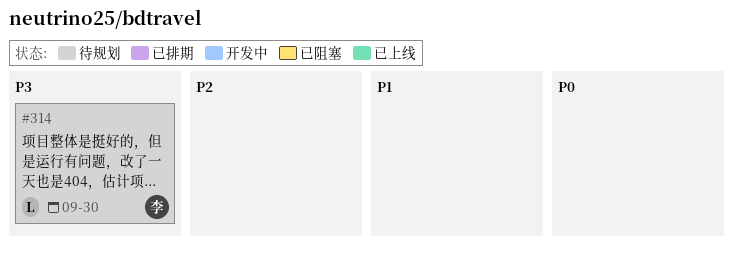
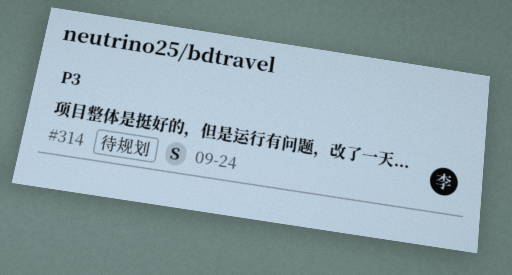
#314, estimate: L -> S
#314, due: Sep 30 -> Sep 24

